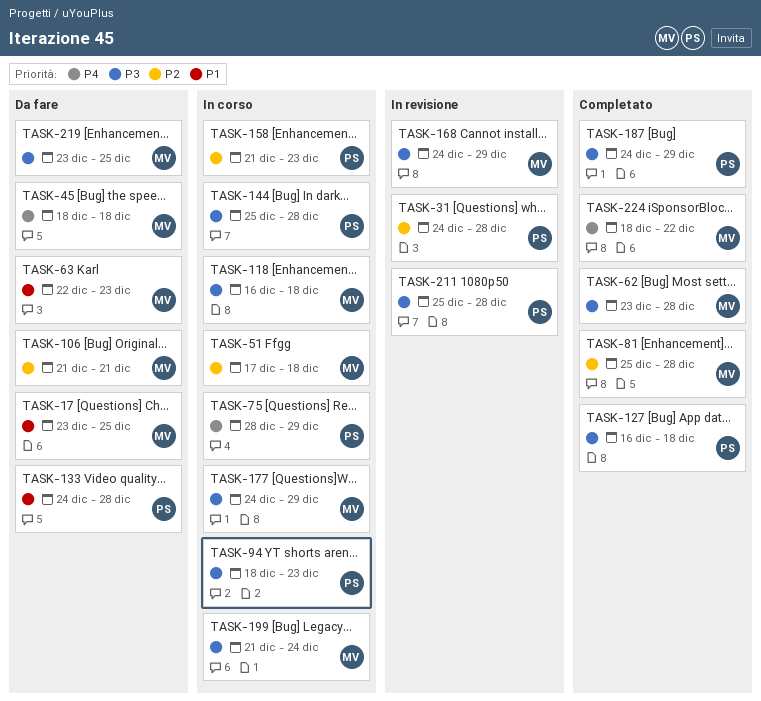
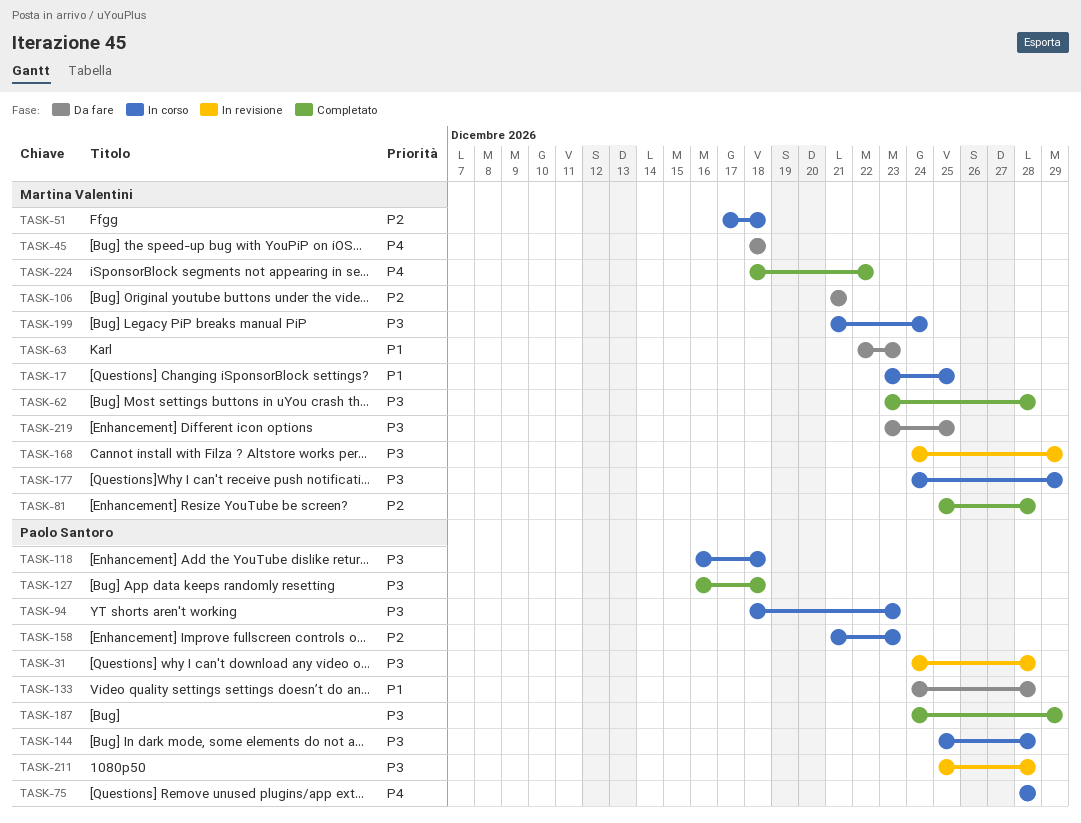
TASK-17, status: Da fare -> In corso
TASK-31, priority: P2 -> P3
TASK-75, due: Dec 29 -> Dec 28
TASK-118, owner: Martina Valentini -> Paolo Santoro

